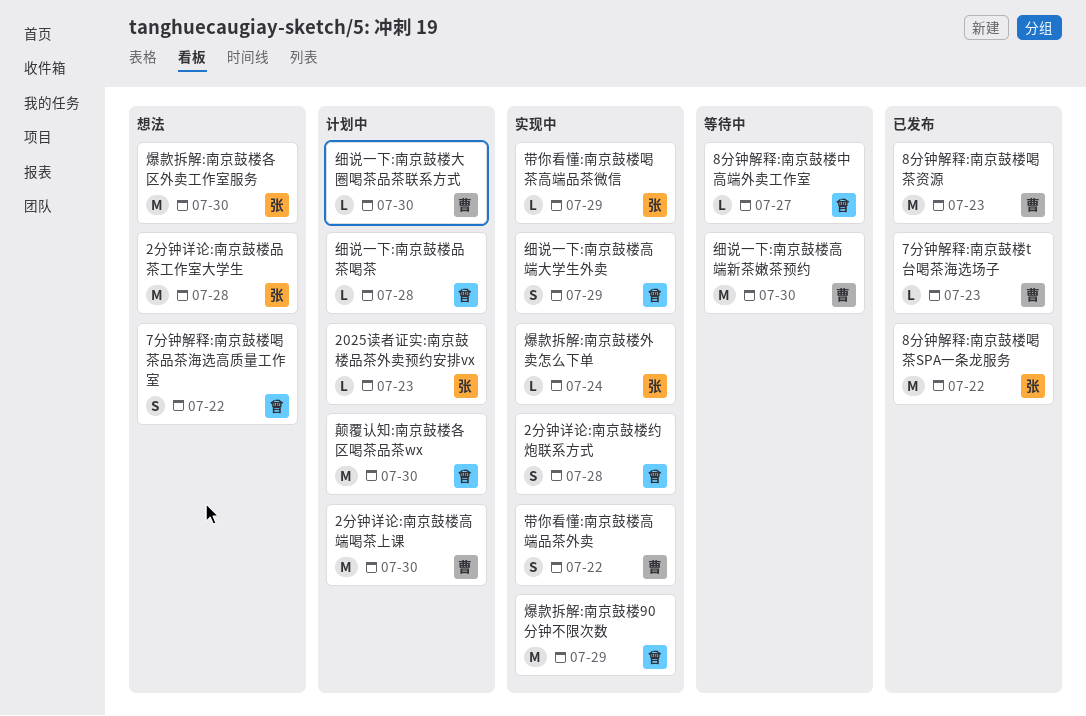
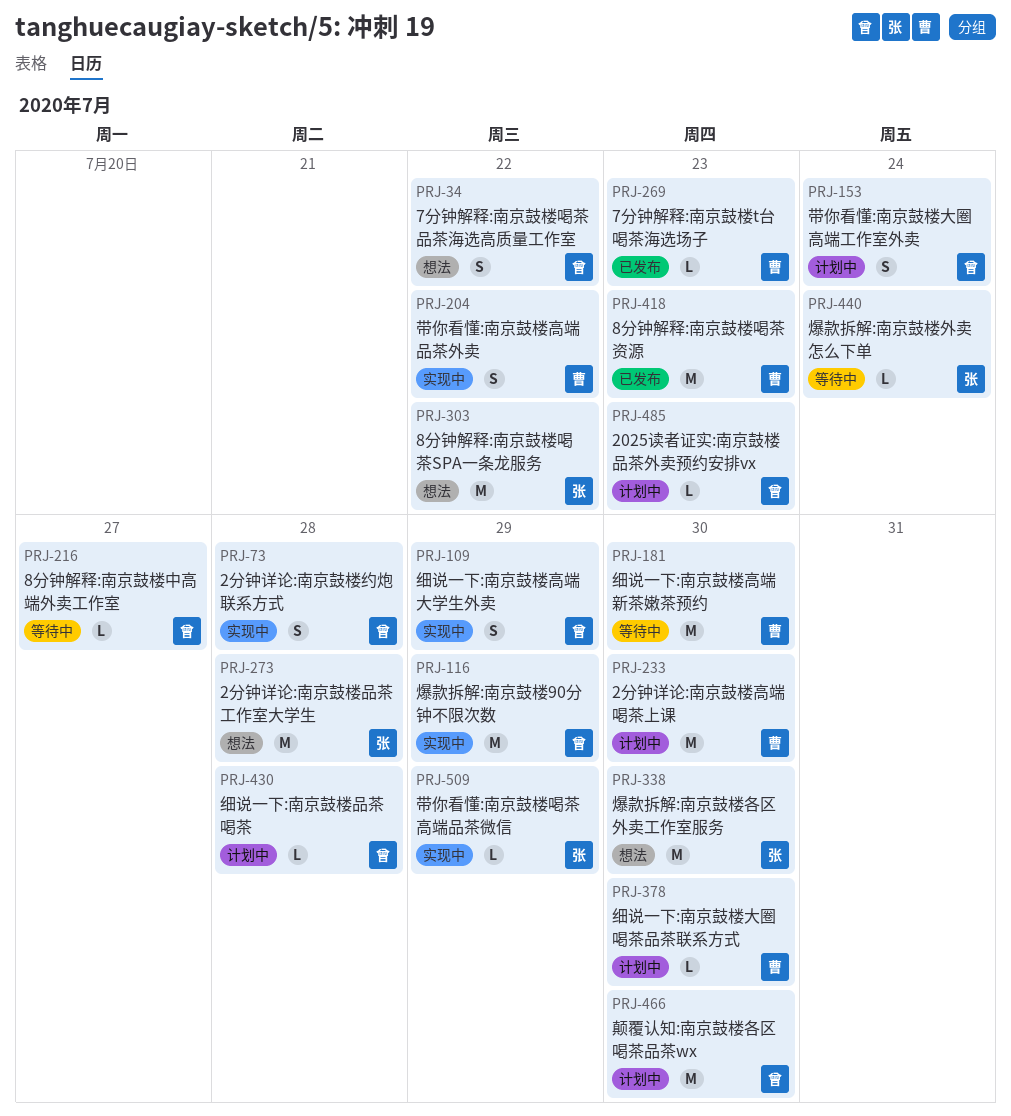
2025读者证实:南京鼓楼品茶外卖预约安排vx, owner: 张 -> 曾
8分钟解释:南京鼓楼喝茶SPA一条龙服务, status: 已发布 -> 想法
带你看懂:南京鼓楼大圈高端工作室外卖: none -> present
爆款拆解:南京鼓楼外卖怎么下单, status: 实现中 -> 等待中

